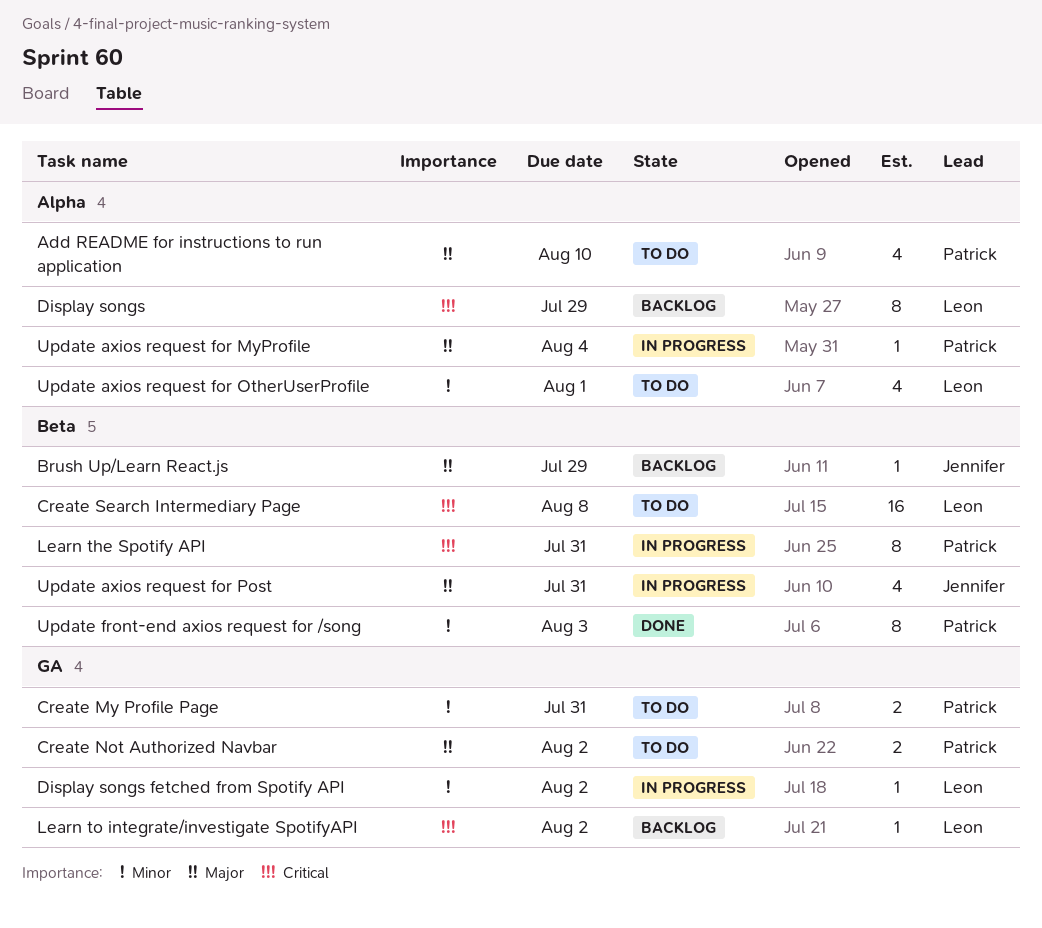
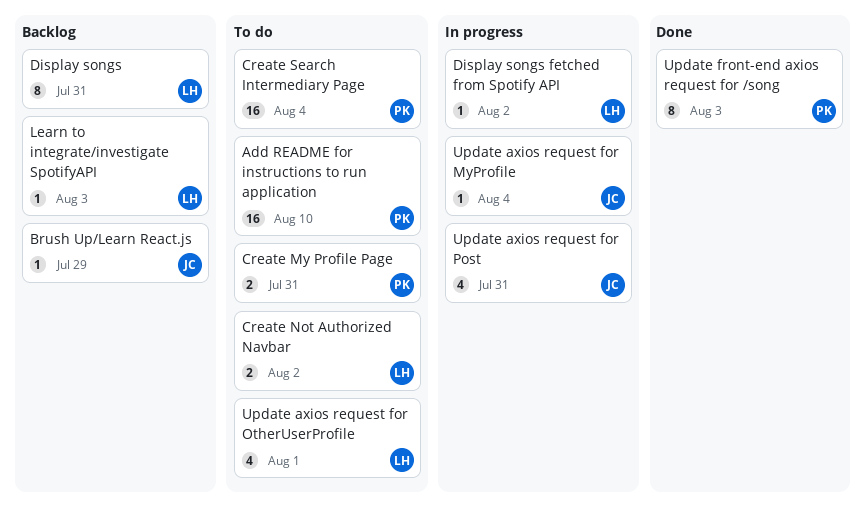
Add README for instructions to run application, estimate: 4 -> 16
Create Not Authorized Navbar, owner: Patrick -> Leon
Create Search Intermediary Page, owner: Leon -> Patrick
Create Search Intermediary Page, due: Aug 8 -> Aug 4
Display songs, due: Jul 29 -> Jul 31
Learn the Spotify API: present -> none
Learn to integrate/investigate SpotifyAPI, due: Aug 2 -> Aug 3
Update axios request for MyProfile, owner: Patrick -> Jennifer

